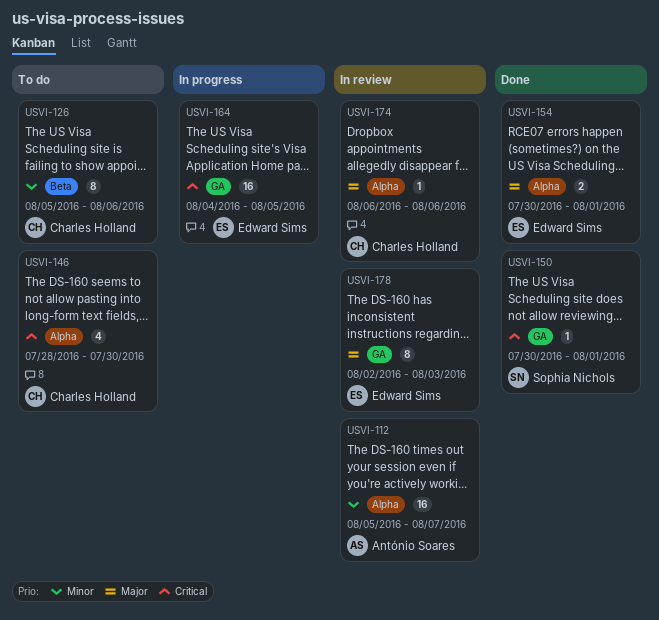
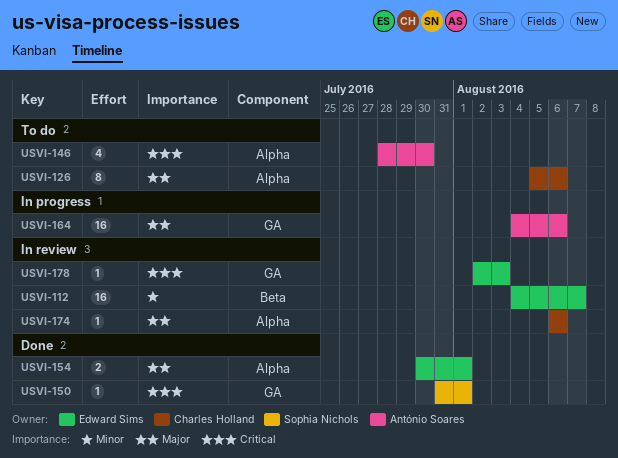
USVI-112, owner: António Soares -> Edward Sims
USVI-112, label: Alpha -> Beta
USVI-112, start: Aug 5 -> Aug 4
USVI-126, priority: Minor -> Major
USVI-126, label: Beta -> Alpha
USVI-146, owner: Charles Holland -> António Soares
USVI-150, start: Jul 30 -> Jul 31
USVI-164, owner: Edward Sims -> António Soares
USVI-164, priority: Critical -> Major
USVI-164, due: Aug 5 -> Aug 6
USVI-178, priority: Major -> Critical
USVI-178, estimate: 8 -> 1

